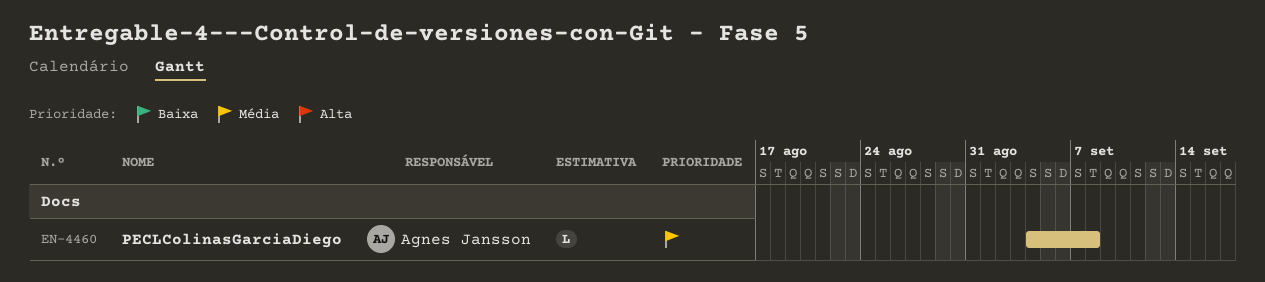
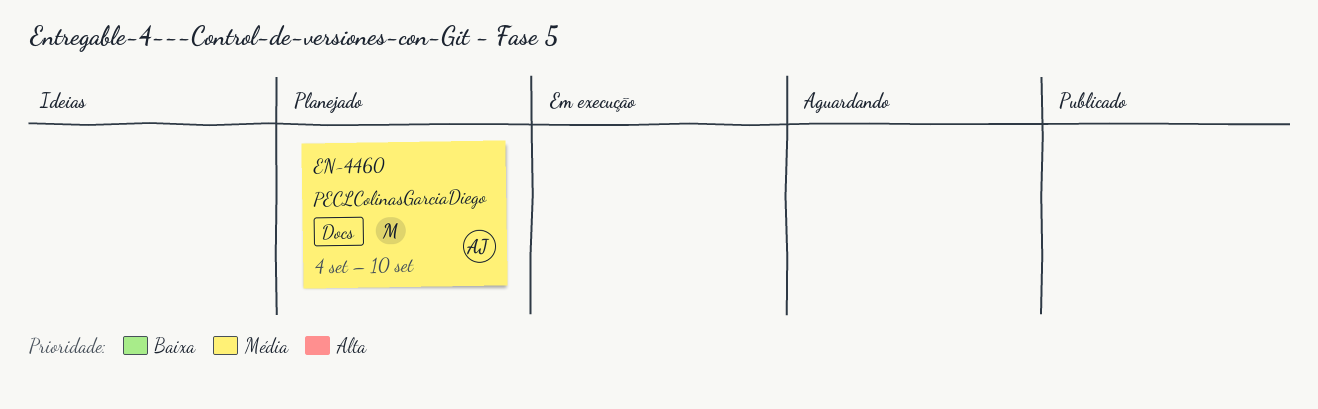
EN-4460, estimate: L -> M
EN-4460, due: Sep 8 -> Sep 10

